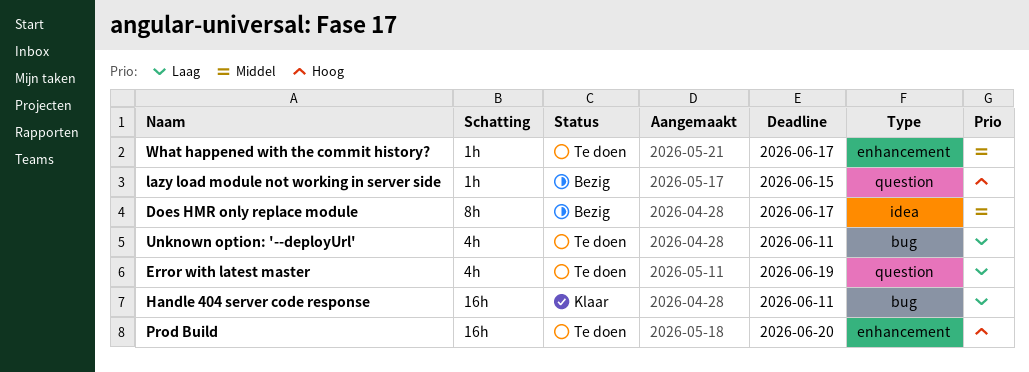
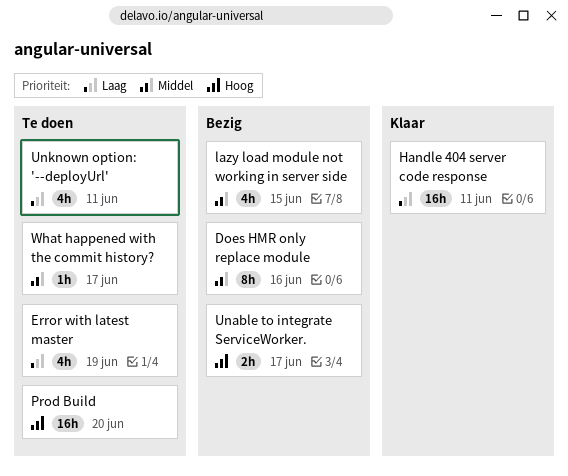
Does HMR only replace module, due: Jun 17 -> Jun 16
lazy load module not working in server side, priority: Hoog -> Middel
lazy load module not working in server side, estimate: 1h -> 4h
Unable to integrate ServiceWorker.: none -> present

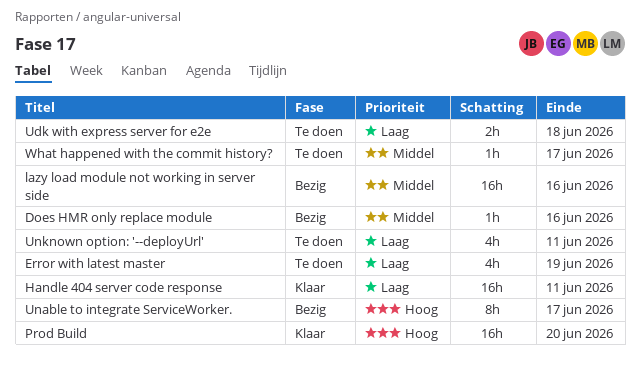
Does HMR only replace module, estimate: 8h -> 1h
lazy load module not working in server side, estimate: 4h -> 16h
lazy load module not working in server side, due: Jun 15 -> Jun 16
Prod Build, status: Te doen -> Klaar
Udk with express server for e2e: none -> present
Unable to integrate ServiceWorker., estimate: 2h -> 8h

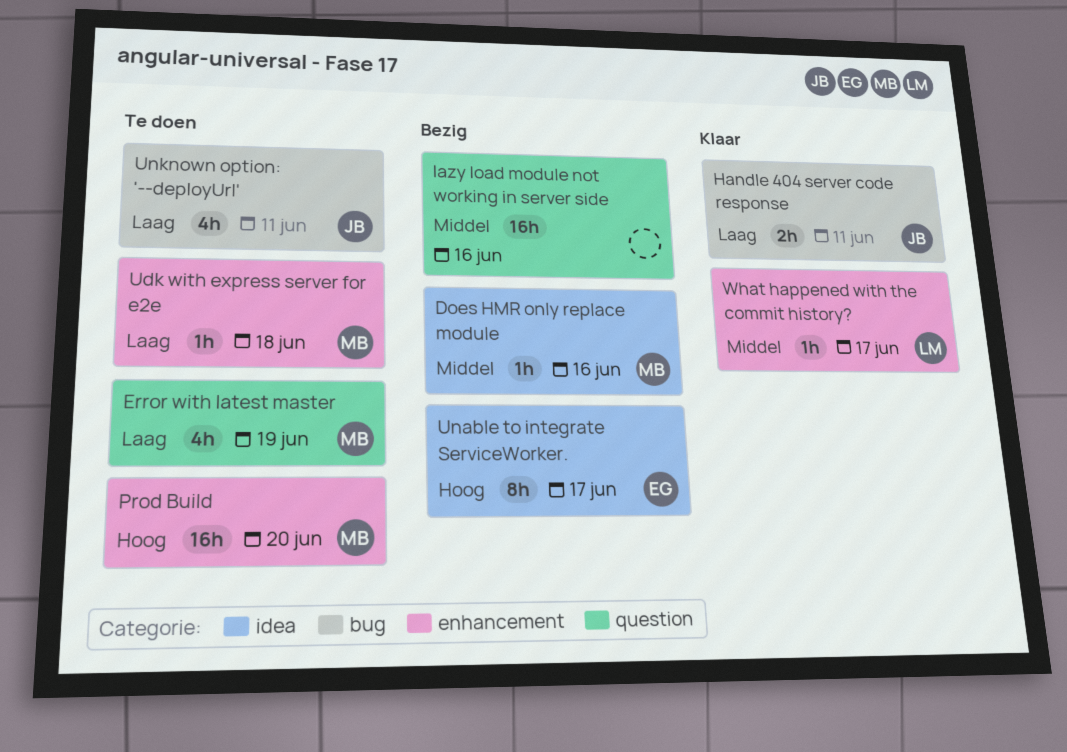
Handle 404 server code response, estimate: 16h -> 2h
Prod Build, status: Klaar -> Te doen
Udk with express server for e2e, estimate: 2h -> 1h
What happened with the commit history?, status: Te doen -> Klaar

